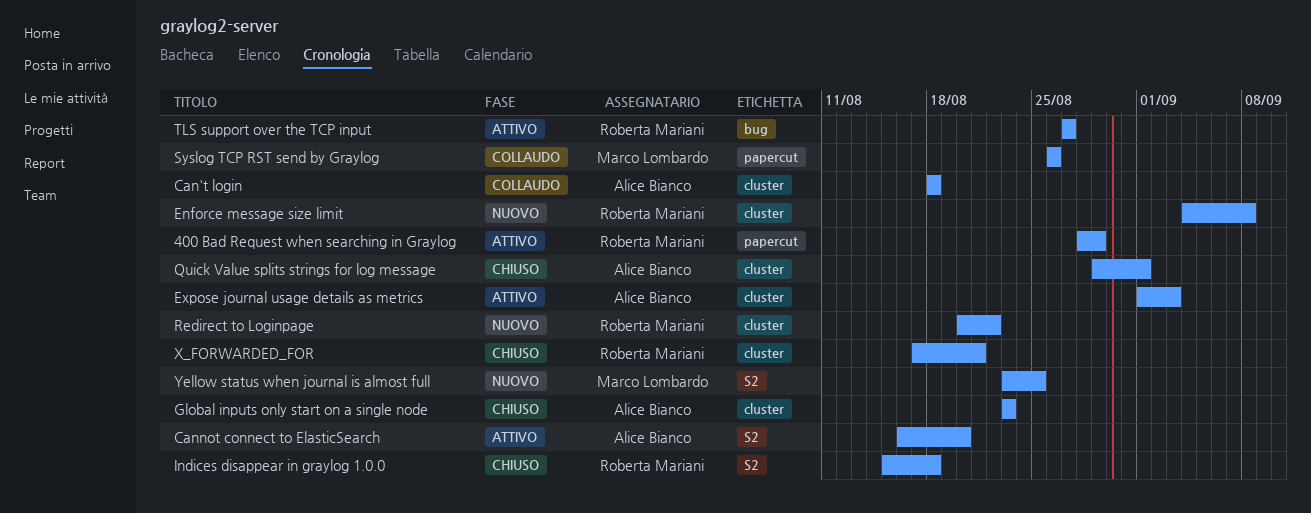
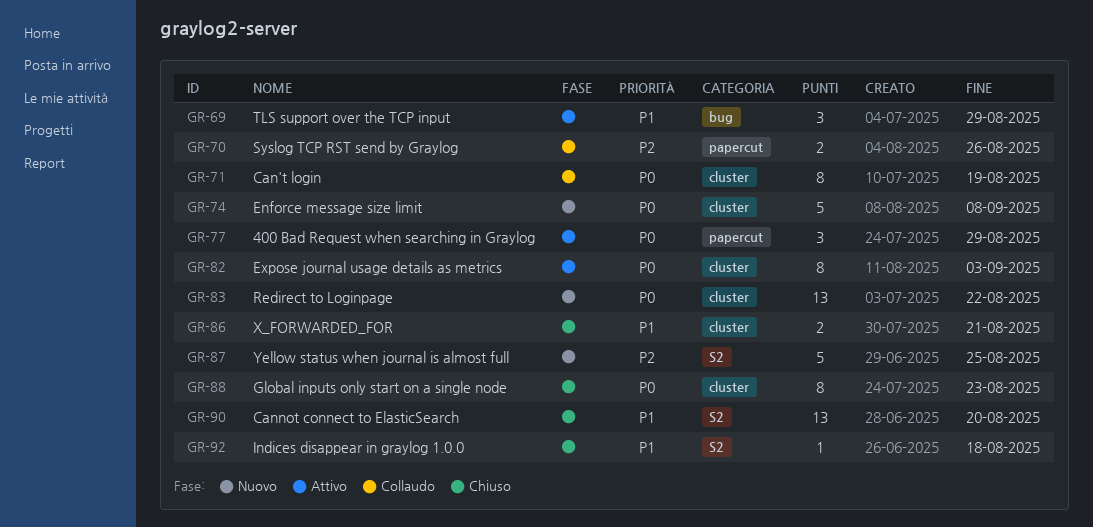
Can't login, due: Aug 18 -> Aug 19
Cannot connect to ElasticSearch, status: Attivo -> Chiuso
Quick Value splits strings for log message: present -> none
TLS support over the TCP input, due: Aug 27 -> Aug 29

